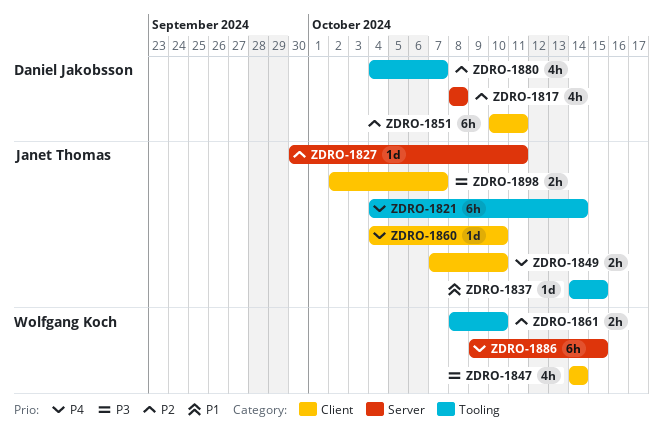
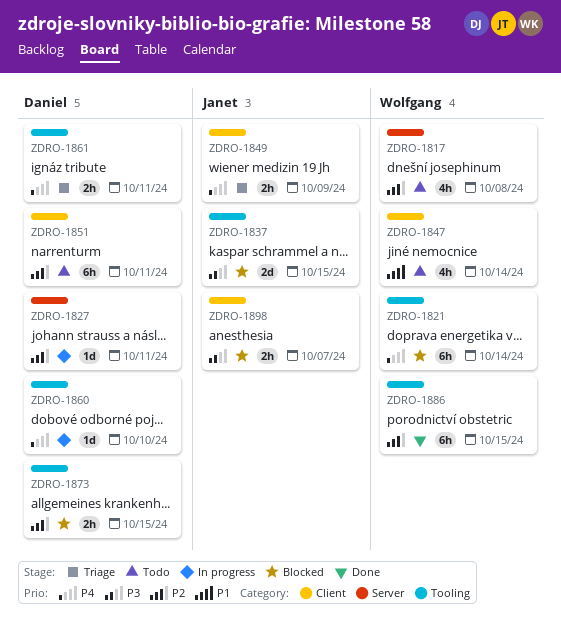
ZDRO-1817, owner: Daniel Jakobsson -> Wolfgang Koch
ZDRO-1821, owner: Janet Thomas -> Wolfgang Koch
ZDRO-1827, owner: Janet Thomas -> Daniel Jakobsson
ZDRO-1837, priority: P1 -> P3
ZDRO-1837, estimate: 1d -> 2d
ZDRO-1847, priority: P3 -> P1
ZDRO-1849, due: Oct 10 -> Oct 9
ZDRO-1860, owner: Janet Thomas -> Daniel Jakobsson
ZDRO-1860, label: Client -> Tooling
ZDRO-1861, owner: Wolfgang Koch -> Daniel Jakobsson
ZDRO-1861, priority: P2 -> P4
ZDRO-1861, due: Oct 10 -> Oct 11
ZDRO-1873: none -> present
ZDRO-1880: present -> none
ZDRO-1886, priority: P4 -> P2
ZDRO-1886, label: Server -> Tooling

